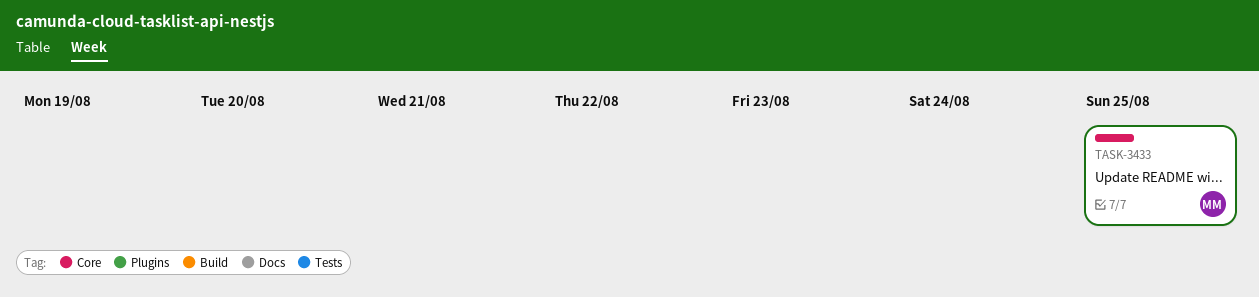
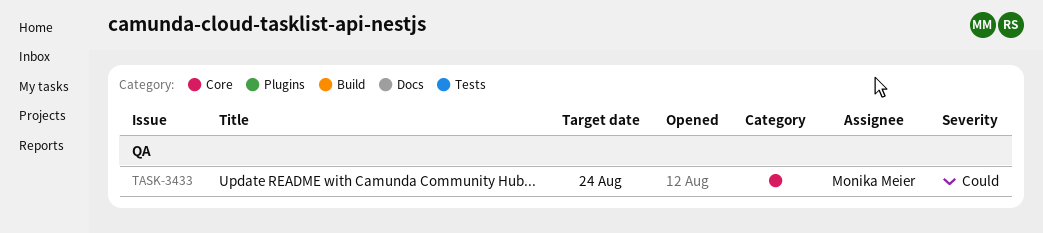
TASK-3433, due: Aug 25 -> Aug 24

